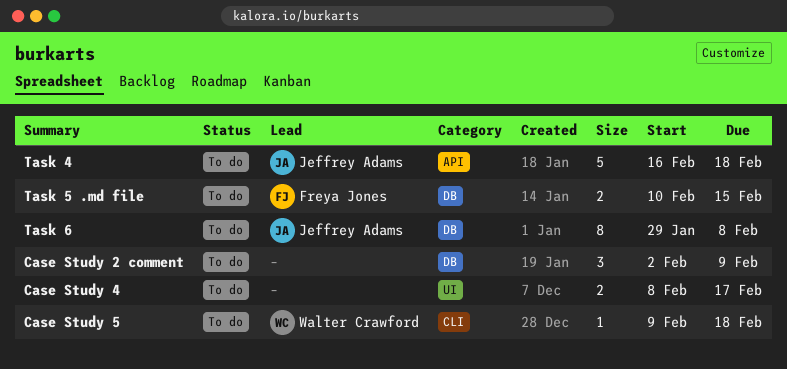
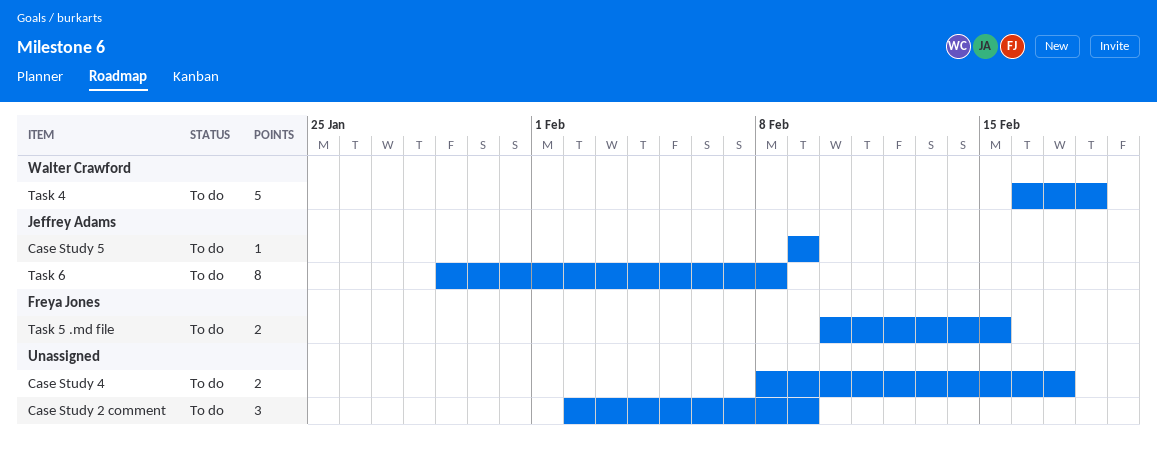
Case Study 5, owner: Walter Crawford -> Jeffrey Adams
Case Study 5, due: Feb 18 -> Feb 9
Task 4, owner: Jeffrey Adams -> Walter Crawford

